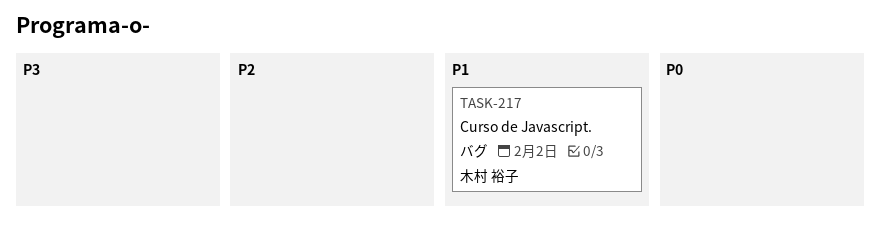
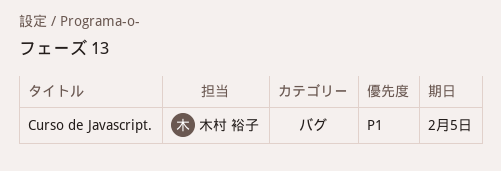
Curso de Javascript., due: Feb 2 -> Feb 5

